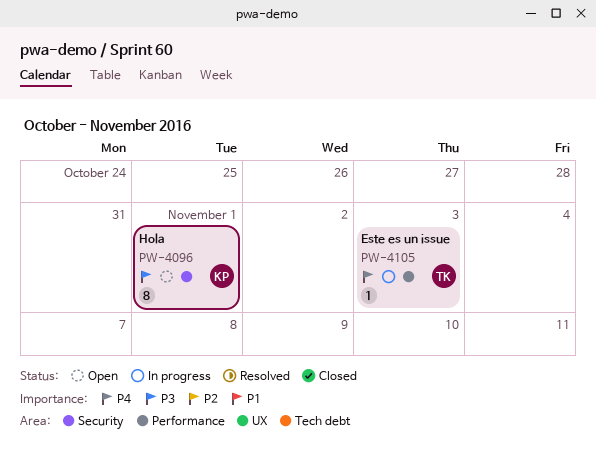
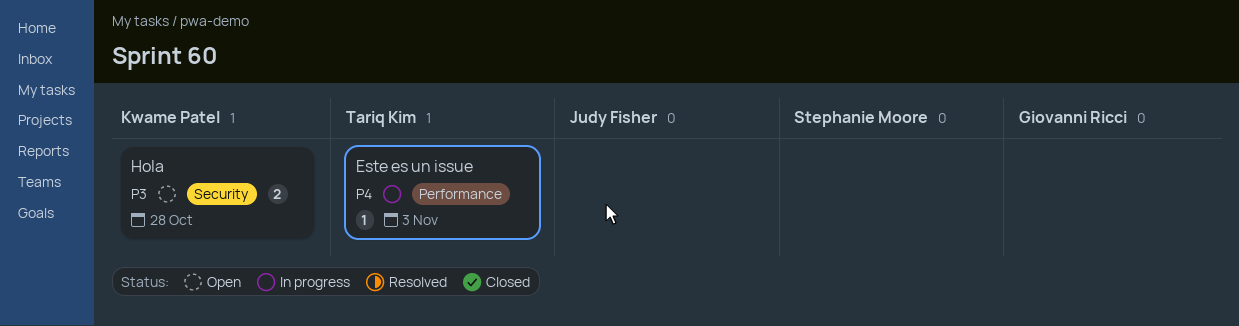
Hola, estimate: 8 -> 2
Hola, due: Nov 1 -> Oct 28

